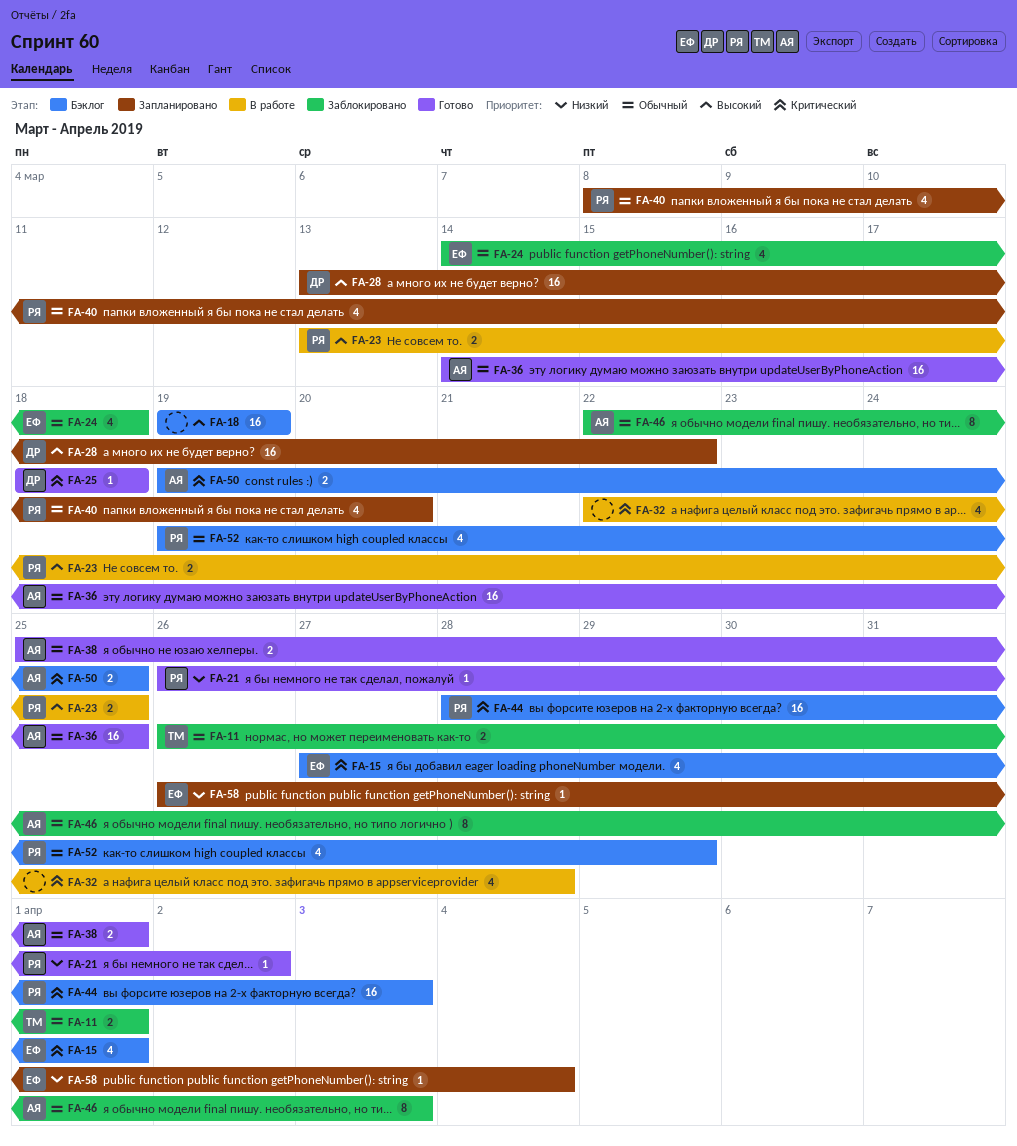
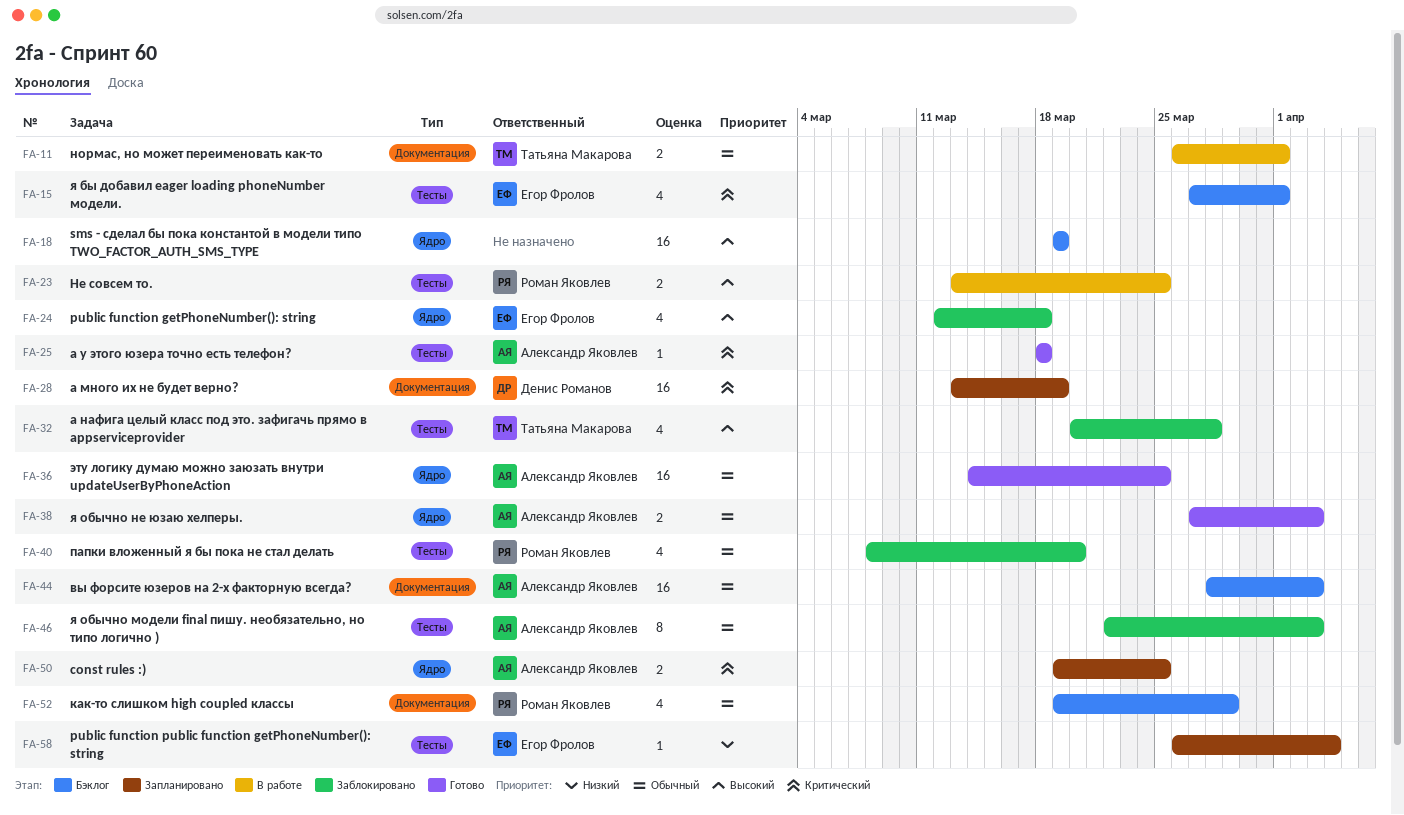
FA-11, status: Заблокировано -> В работе
FA-21: present -> none
FA-24, priority: Обычный -> Высокий
FA-24, start: Mar 14 -> Mar 12
FA-25, owner: Денис Романов -> Александр Яковлев
FA-28, priority: Высокий -> Критический
FA-28, due: Mar 22 -> Mar 19
FA-32, status: В работе -> Заблокировано
FA-32, owner: none -> Татьяна Макарова
FA-32, priority: Критический -> Высокий
FA-32, start: Mar 22 -> Mar 20
FA-38, start: Mar 25 -> Mar 27
FA-38, due: Apr 1 -> Apr 3
FA-40, status: Запланировано -> Заблокировано
FA-44, owner: Роман Яковлев -> Александр Яковлев
FA-44, priority: Критический -> Обычный
FA-50, status: Бэклог -> Запланировано

